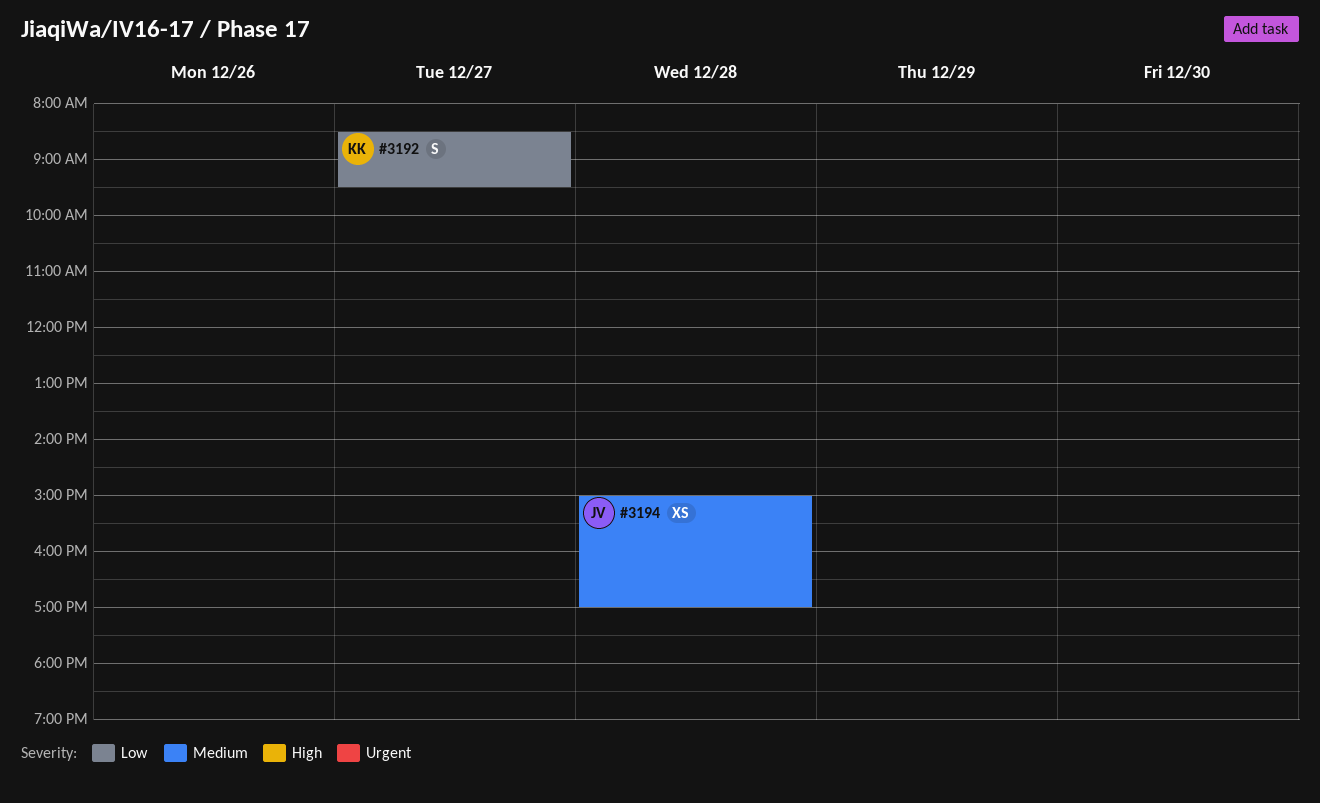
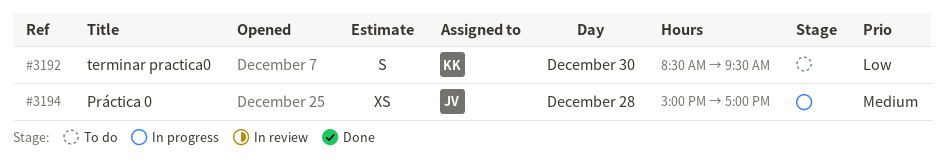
#3192, day: Dec 27 -> Dec 30

